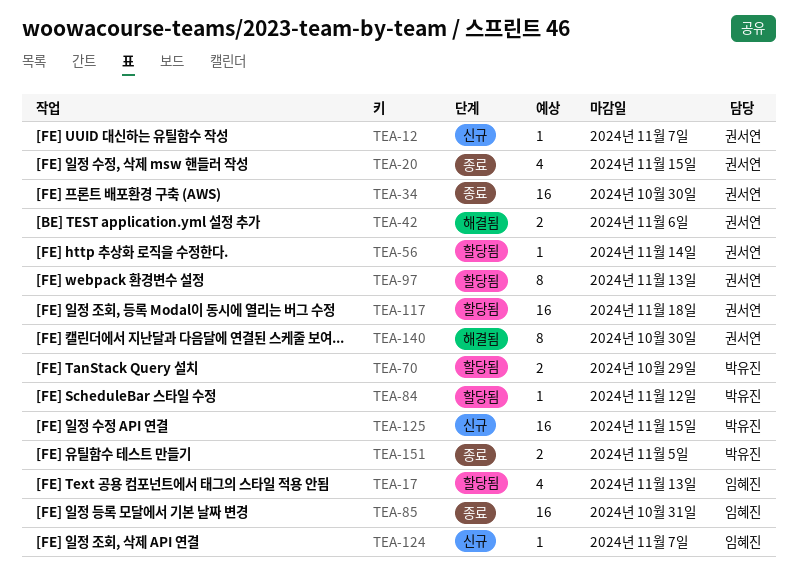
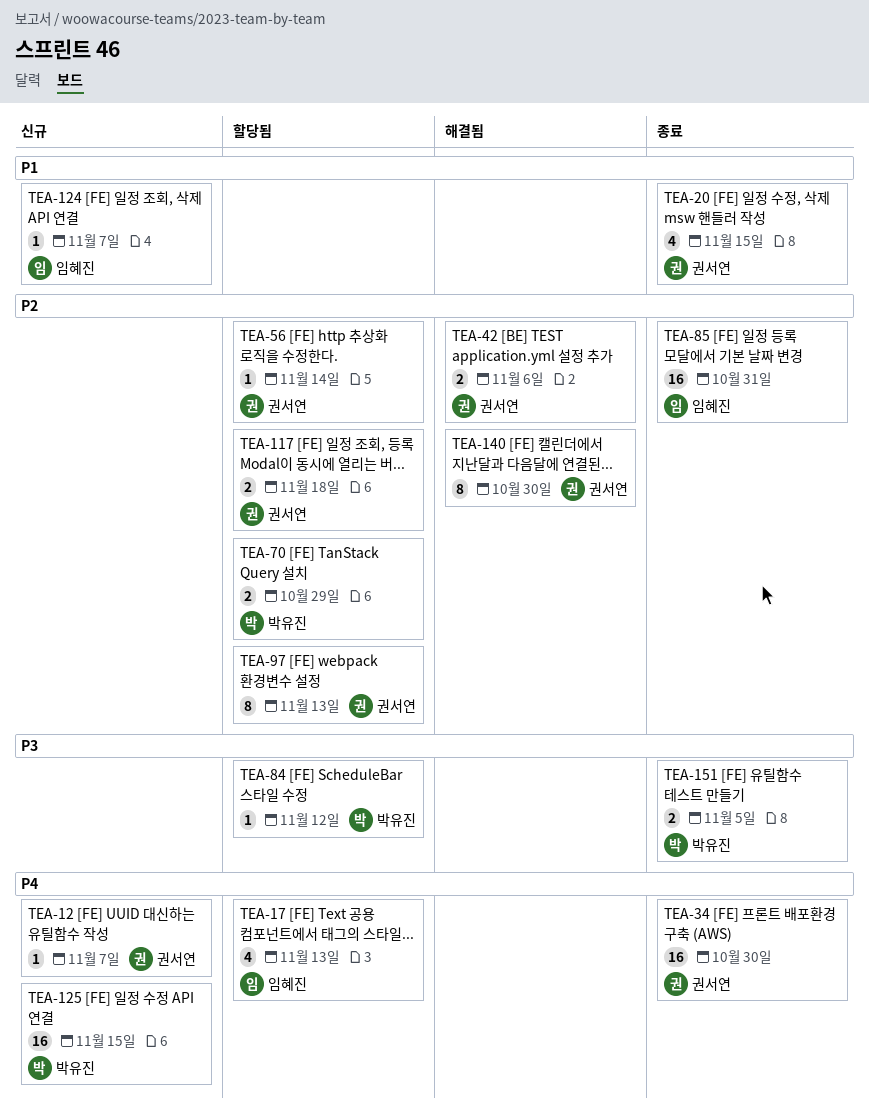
TEA-117, estimate: 16 -> 2

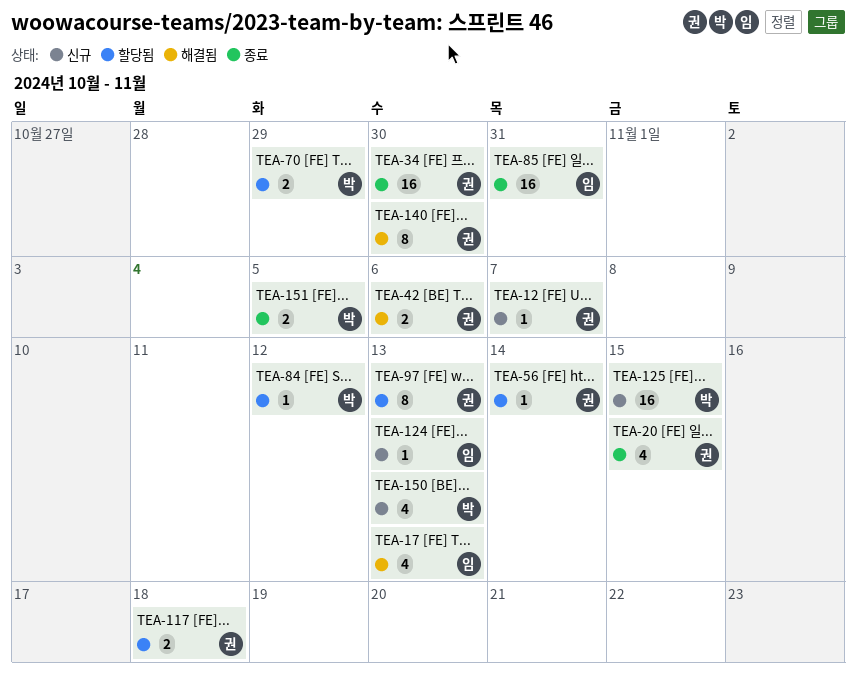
TEA-17, status: 할당됨 -> 해결됨
TEA-124, due: Nov 7 -> Nov 13
TEA-150: none -> present

